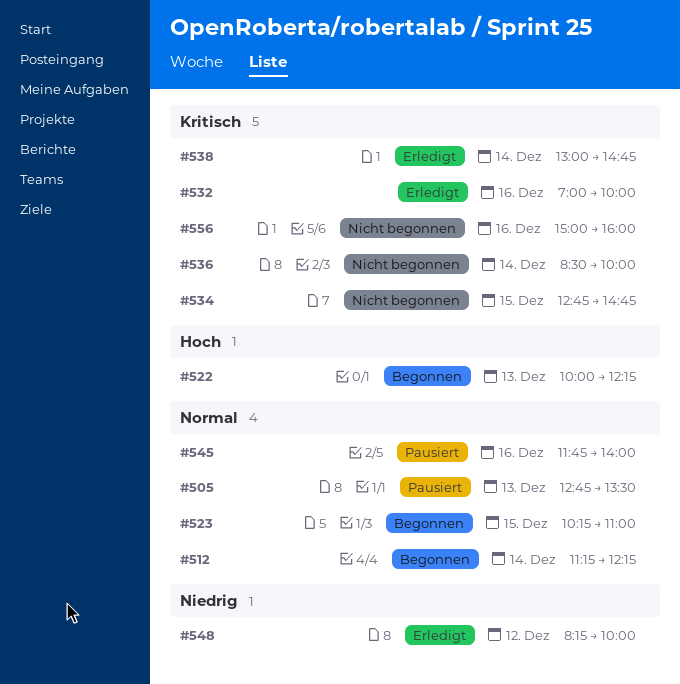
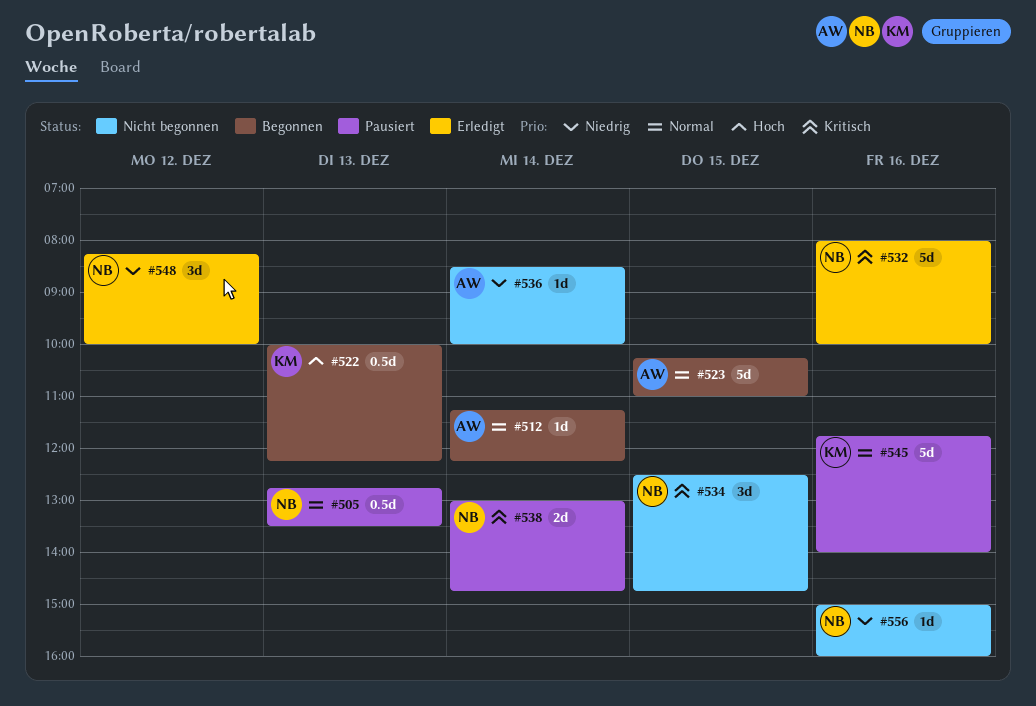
#532, begins: 07:00 -> 08:00
#534, begins: 12:45 -> 12:30
#536, priority: Kritisch -> Niedrig
#538, status: Erledigt -> Pausiert
#556, priority: Kritisch -> Niedrig

